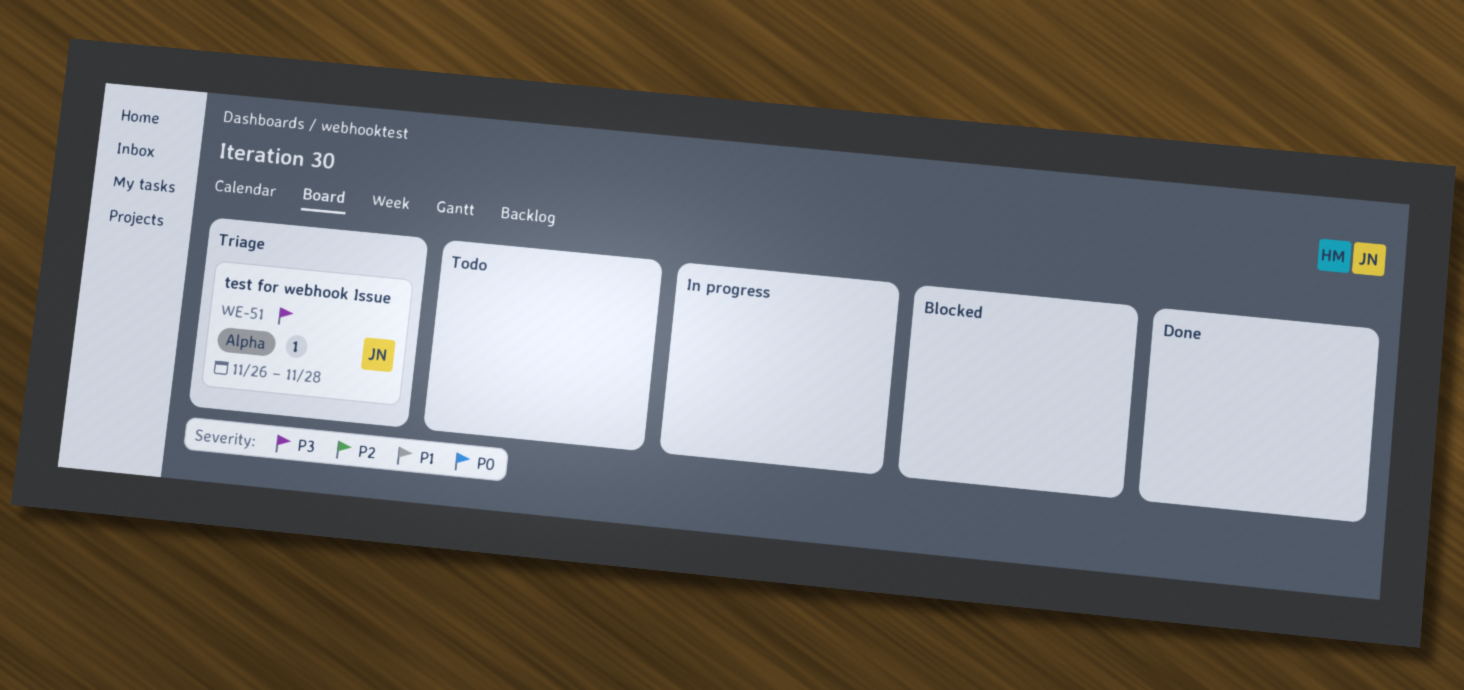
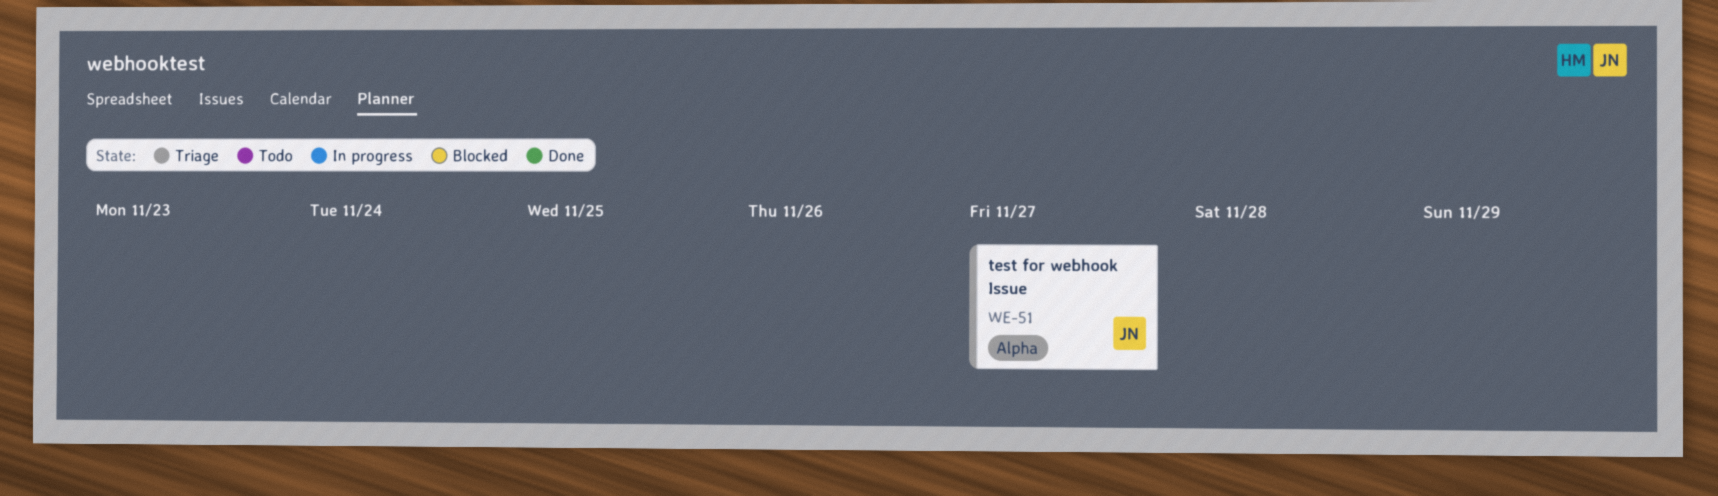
WE-51, due: Nov 28 -> Nov 27

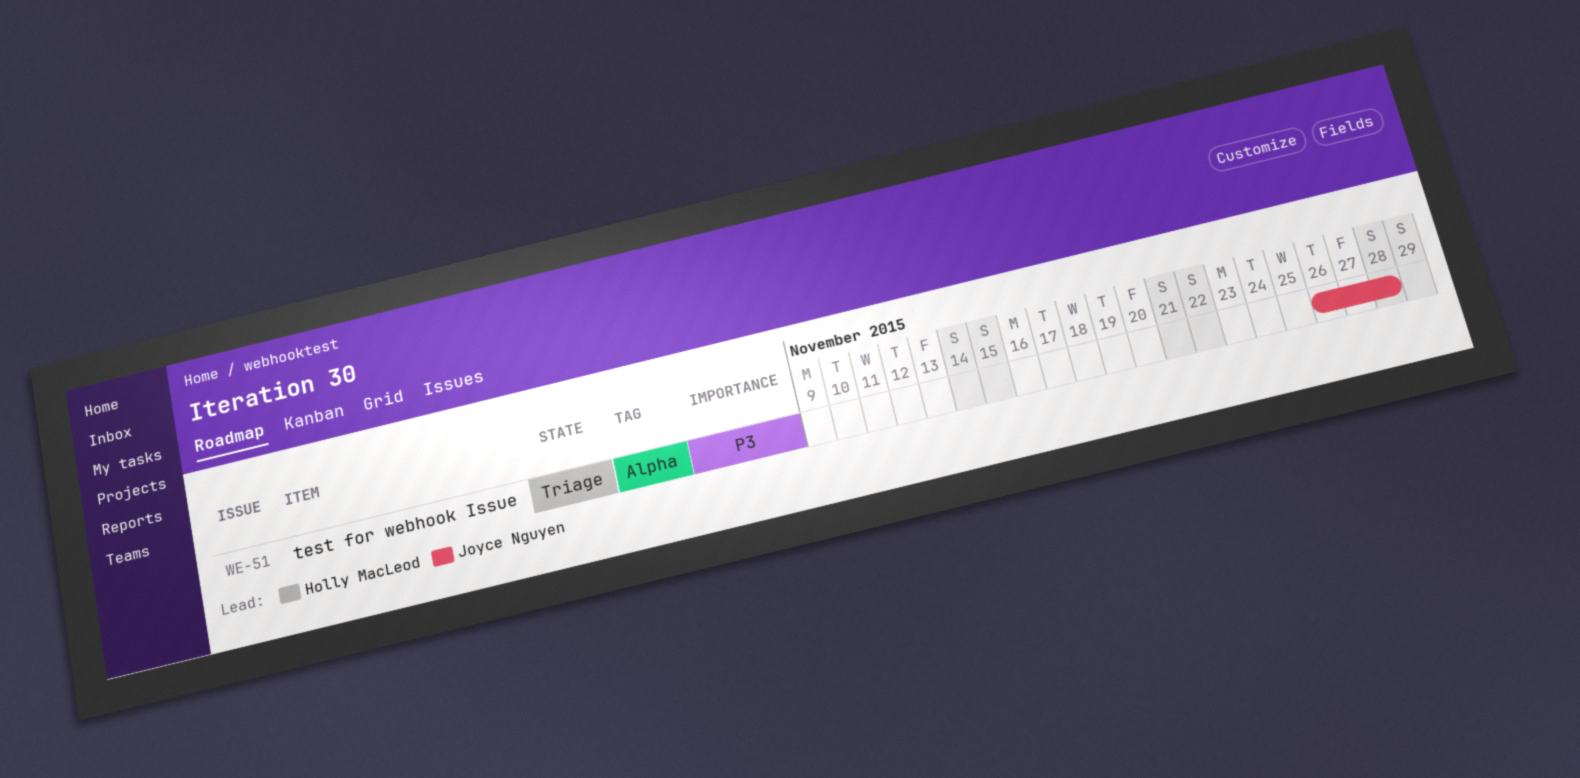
WE-51, due: Nov 27 -> Nov 28

